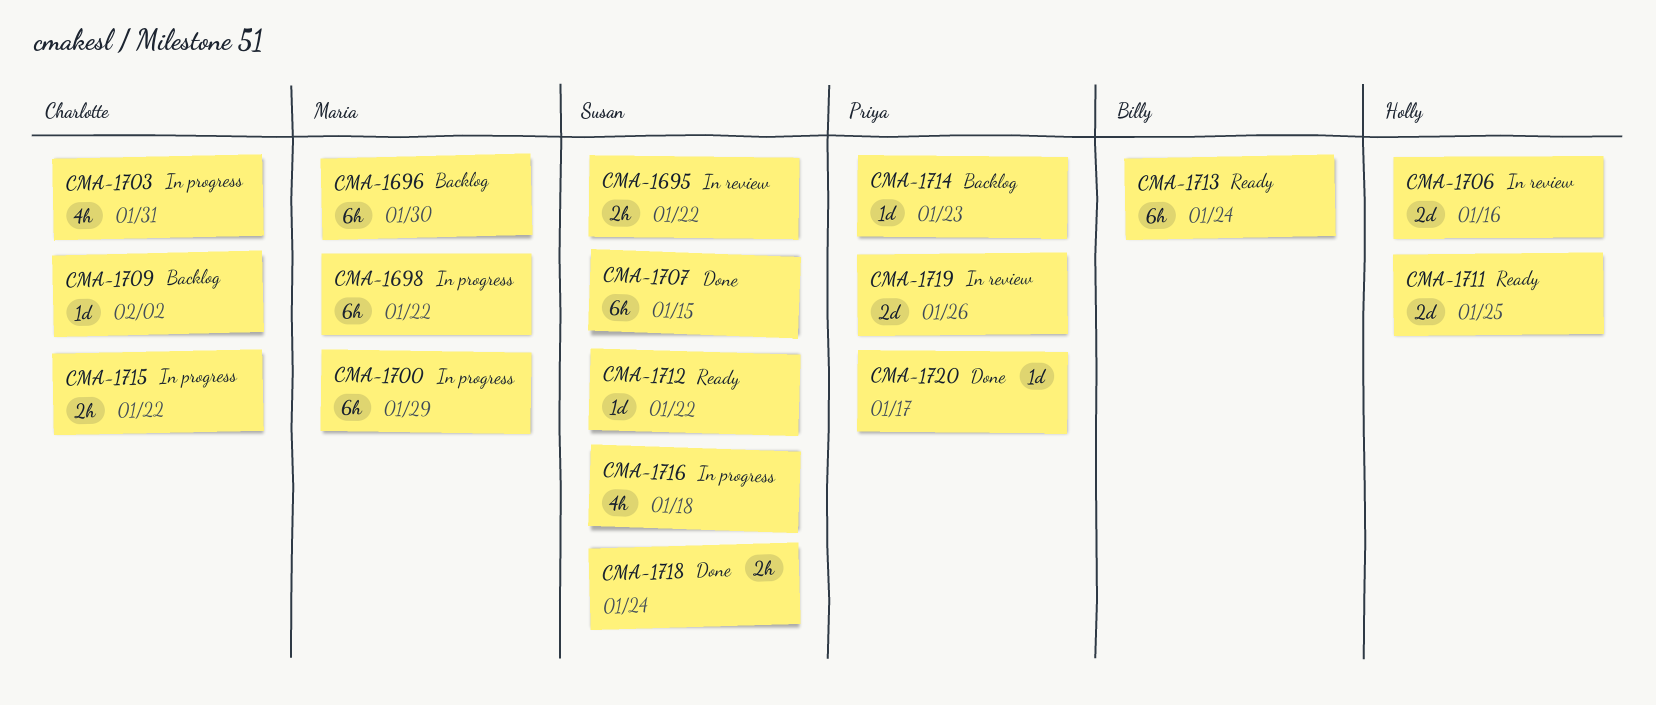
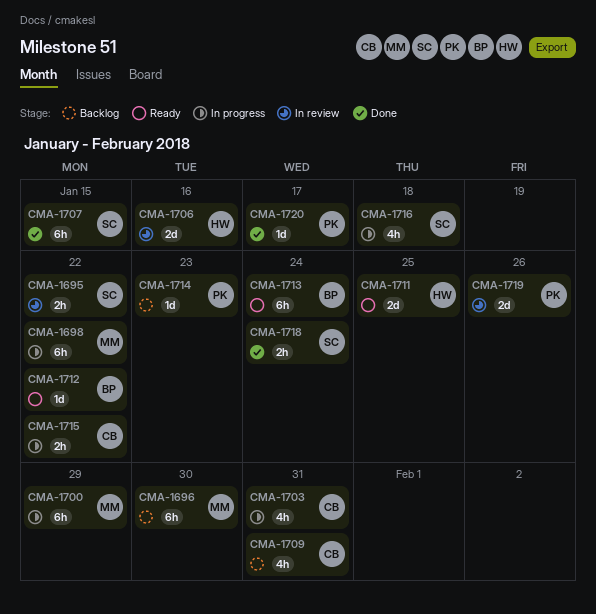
CMA-1709, estimate: 1d -> 4h
CMA-1709, due: Feb 2 -> Jan 31
CMA-1712, owner: Susan -> Billy

